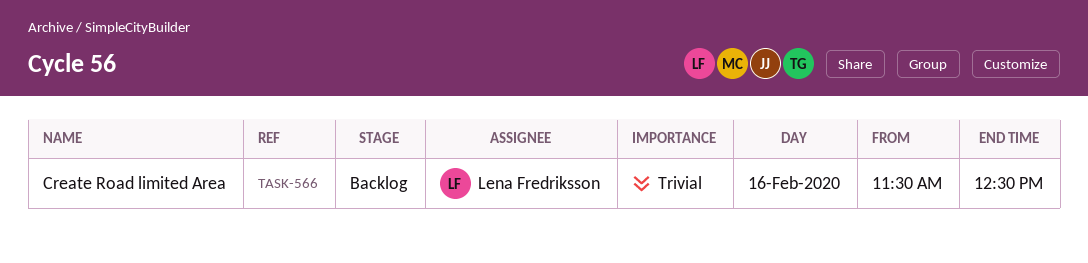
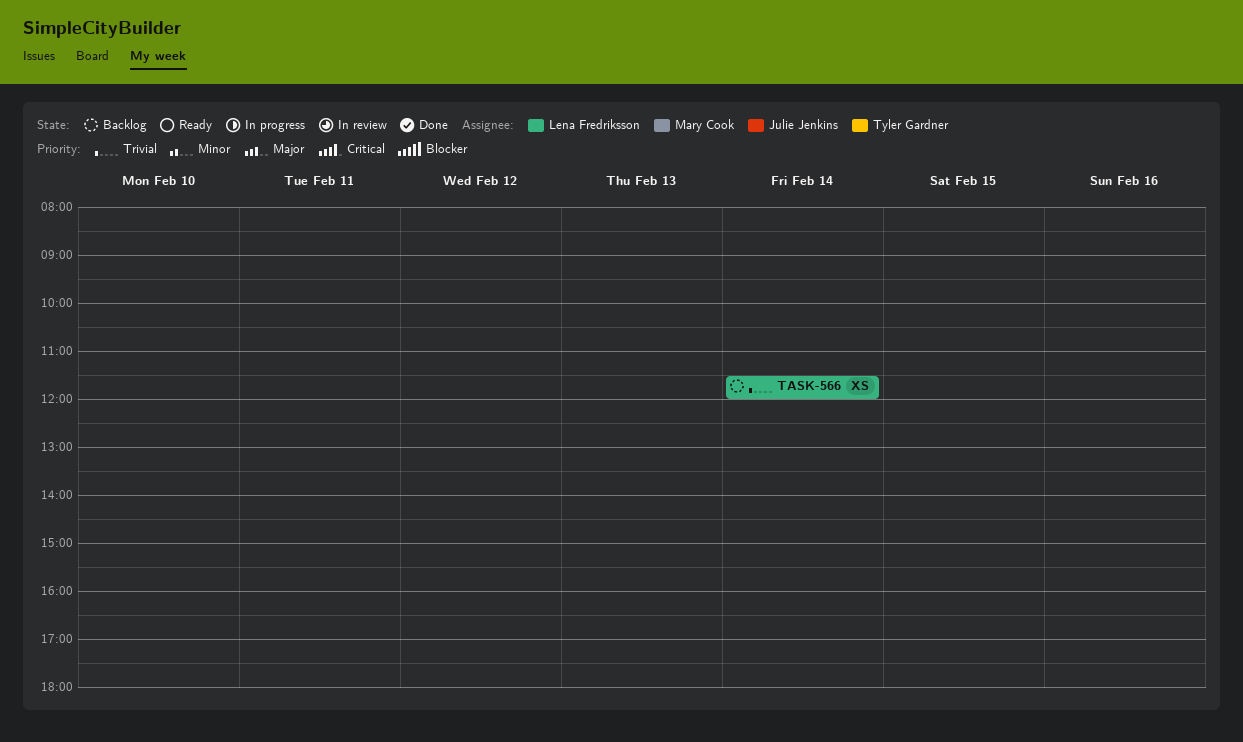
TASK-566, day: Feb 16 -> Feb 14
TASK-566, ends: 12:30 -> 12:00

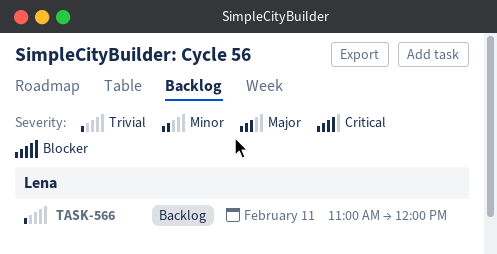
TASK-566, day: Feb 14 -> Feb 11
TASK-566, begins: 11:30 -> 11:00

